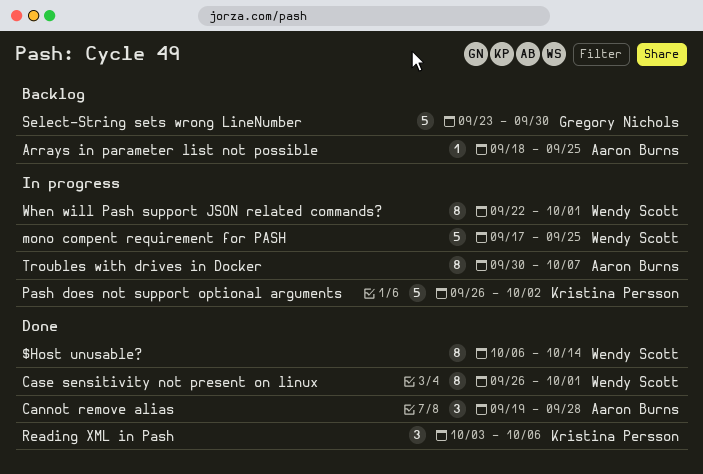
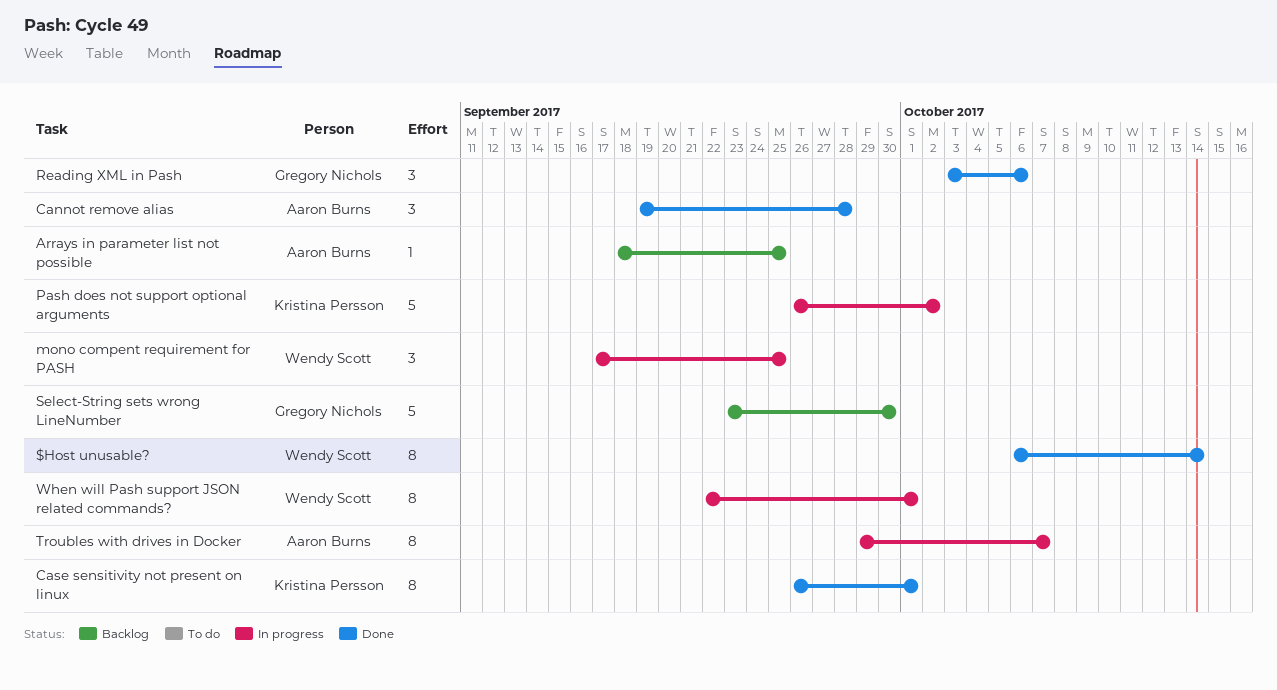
Case sensitivity not present on linux, owner: Wendy Scott -> Kristina Persson
mono compent requirement for PASH, estimate: 5 -> 3
Reading XML in Pash, owner: Kristina Persson -> Gregory Nichols
Troubles with drives in Docker, start: Sep 30 -> Sep 29

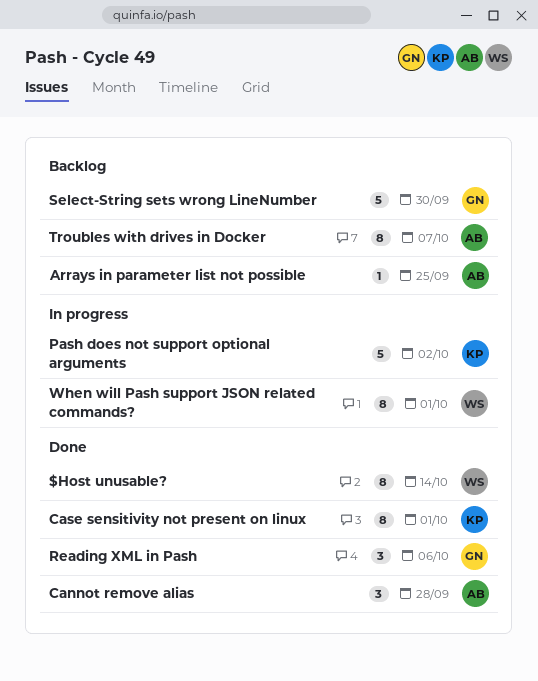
mono compent requirement for PASH: present -> none
Troubles with drives in Docker, status: In progress -> Backlog

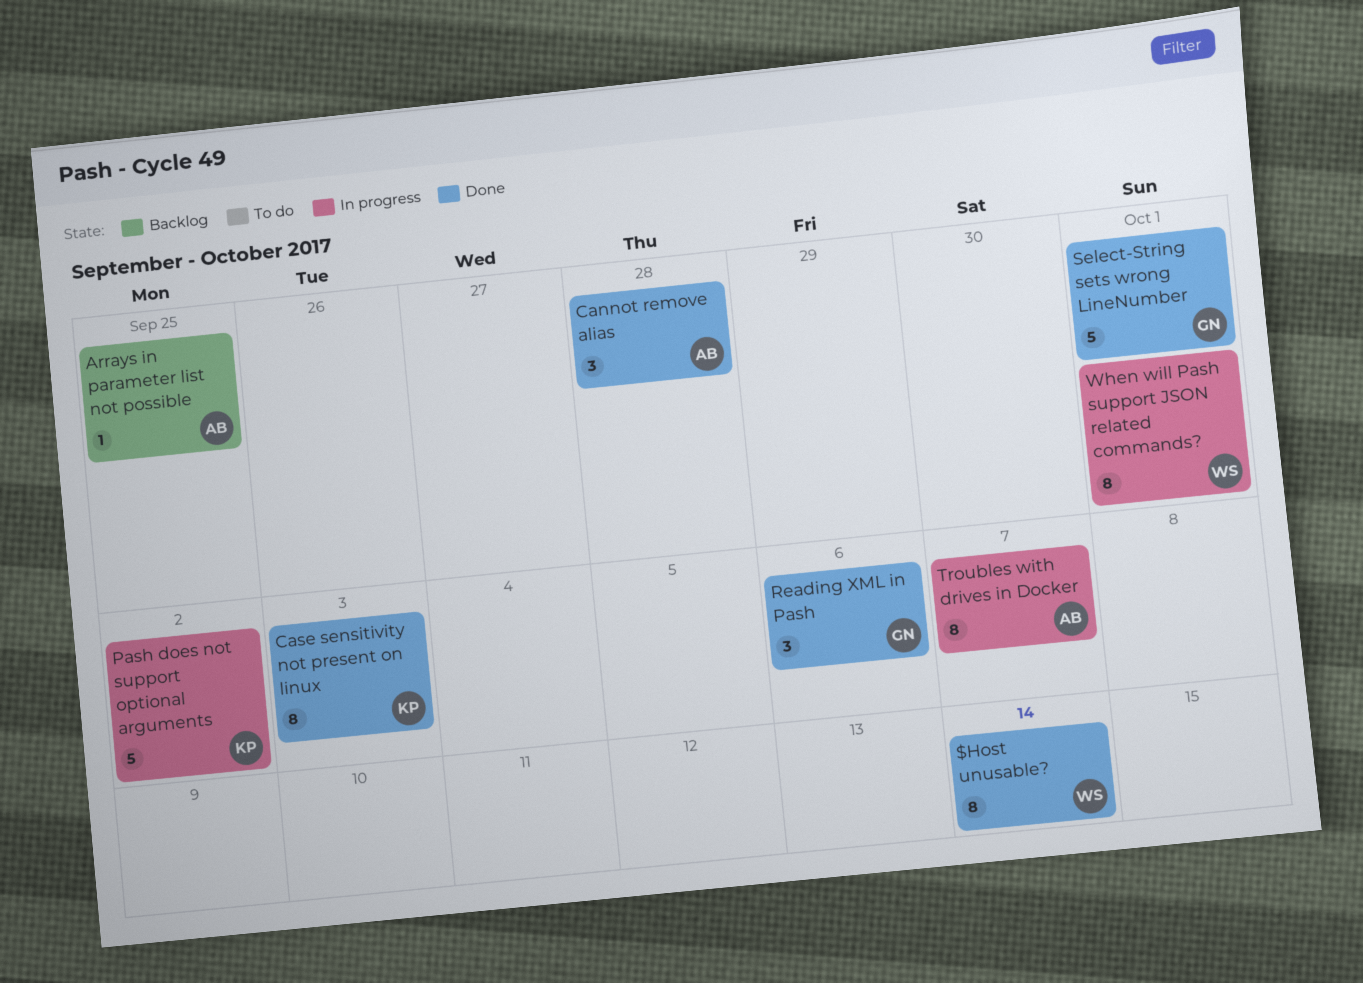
Case sensitivity not present on linux, due: Oct 1 -> Oct 3
Select-String sets wrong LineNumber, status: Backlog -> Done
Select-String sets wrong LineNumber, due: Sep 30 -> Oct 1
Troubles with drives in Docker, status: Backlog -> In progress

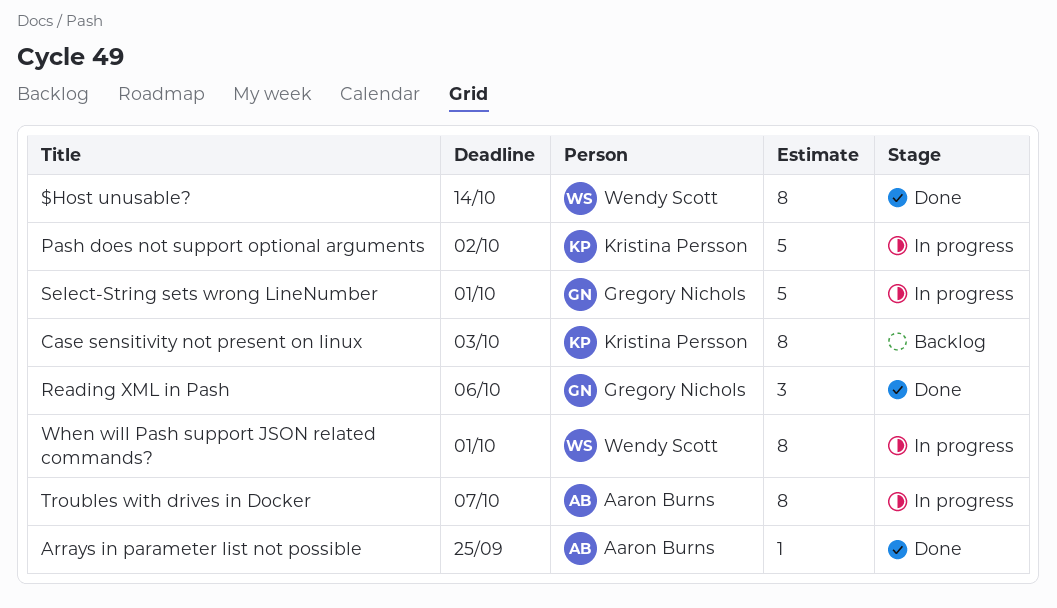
Arrays in parameter list not possible, status: Backlog -> Done
Cannot remove alias: present -> none
Case sensitivity not present on linux, status: Done -> Backlog
Select-String sets wrong LineNumber, status: Done -> In progress

